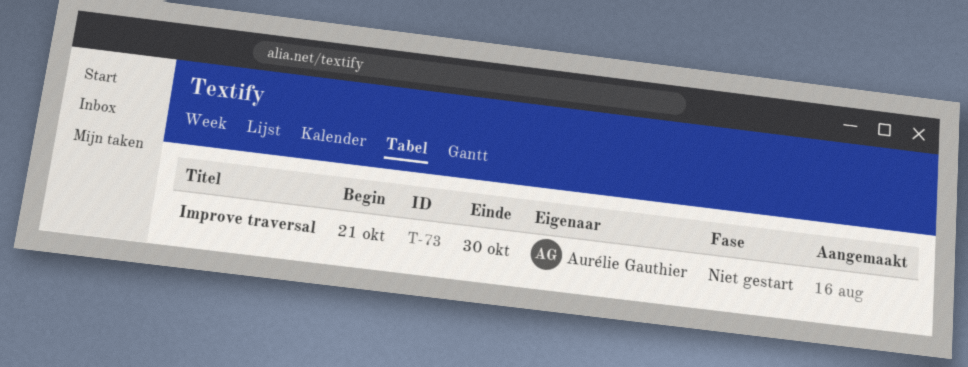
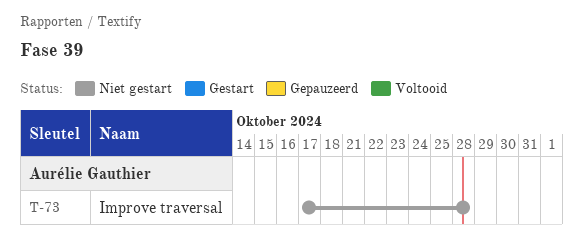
T-73, start: Oct 21 -> Oct 17
T-73, due: Oct 30 -> Oct 28

